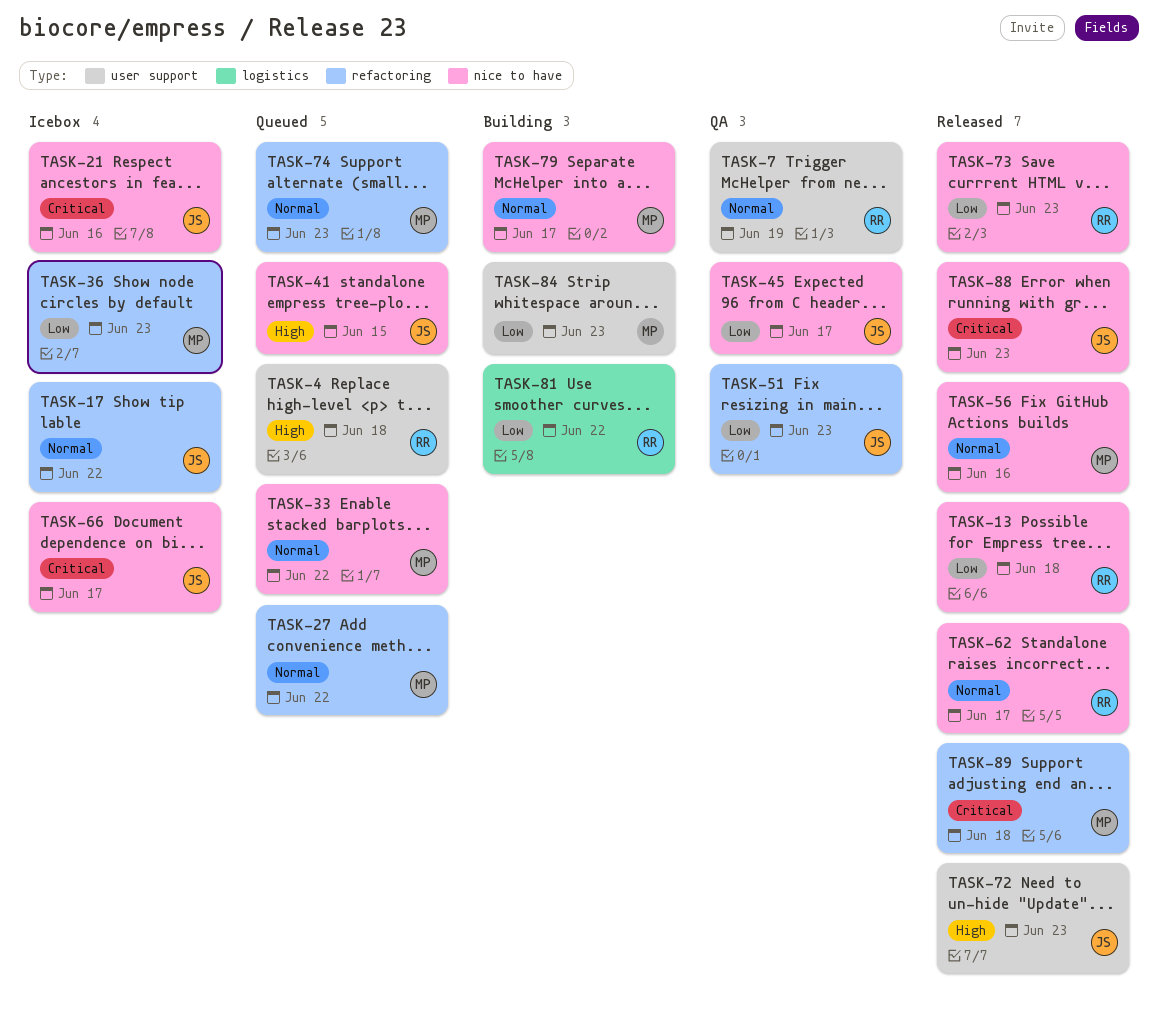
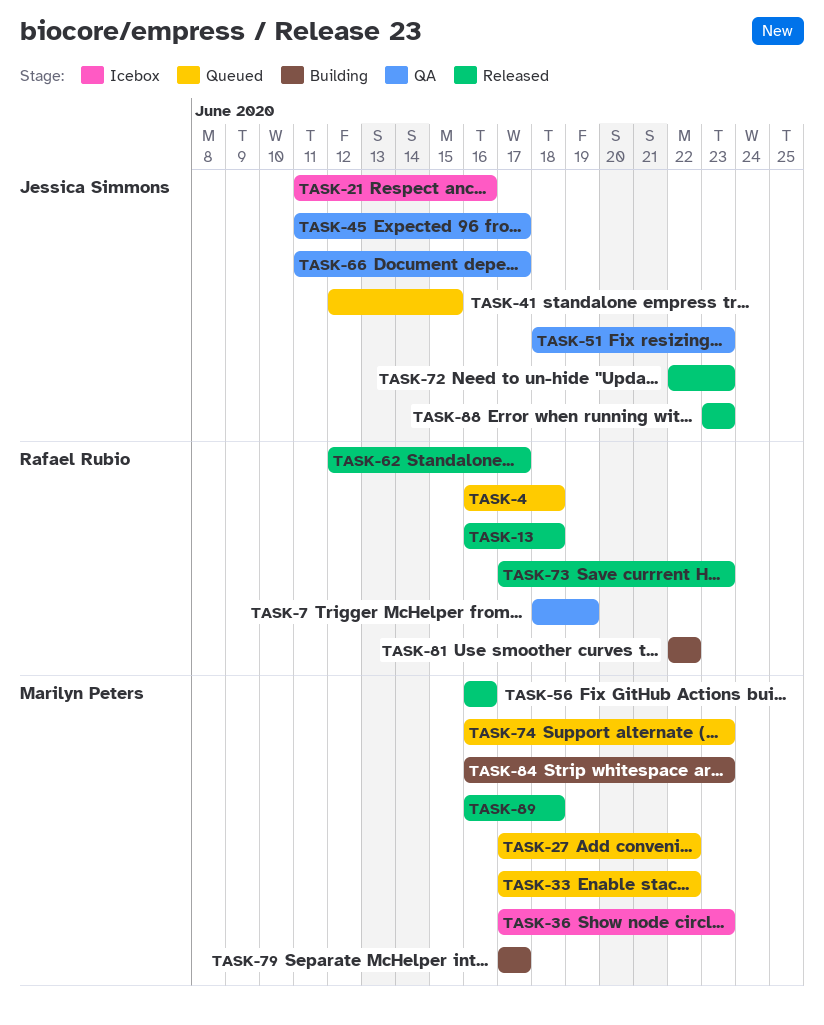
TASK-17: present -> none
TASK-66, status: Icebox -> QA

